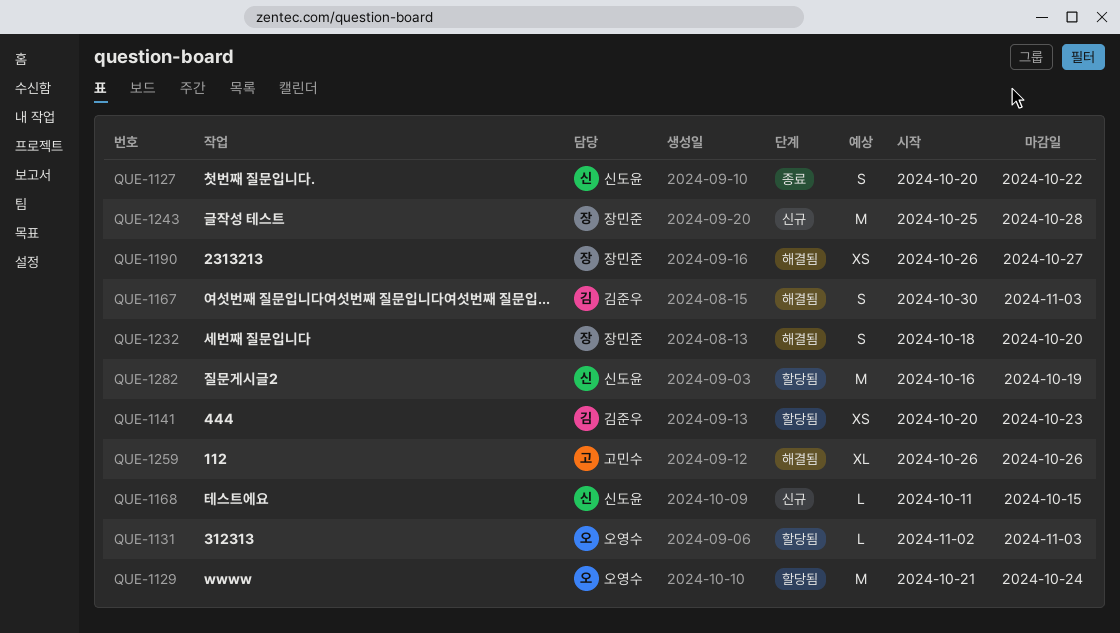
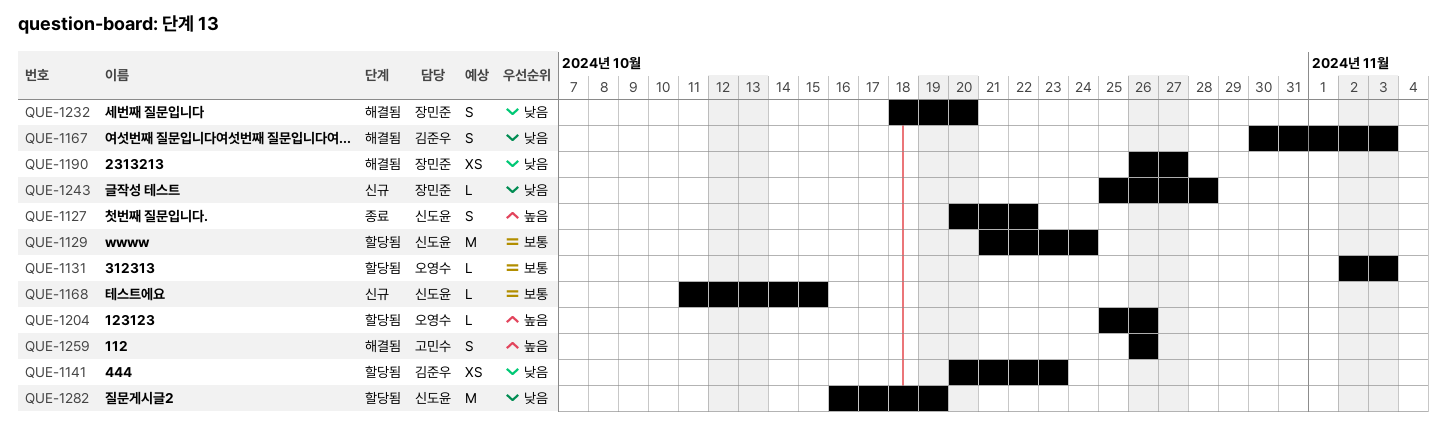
QUE-1129, owner: 오영수 -> 신도윤
QUE-1204: none -> present
QUE-1243, estimate: M -> L
QUE-1259, estimate: XL -> S

